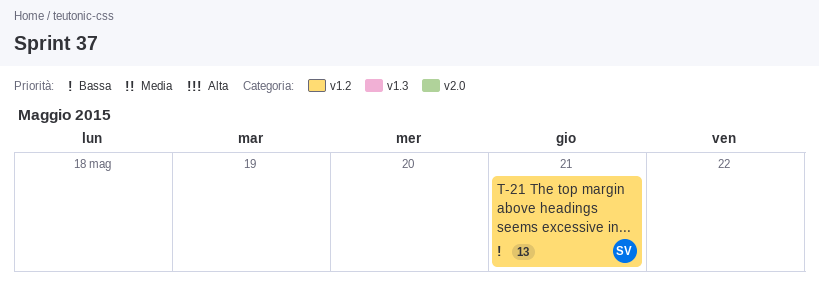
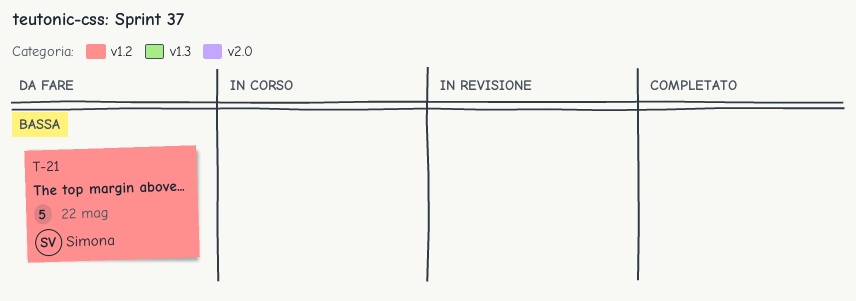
T-21, estimate: 13 -> 5
T-21, due: May 21 -> May 22

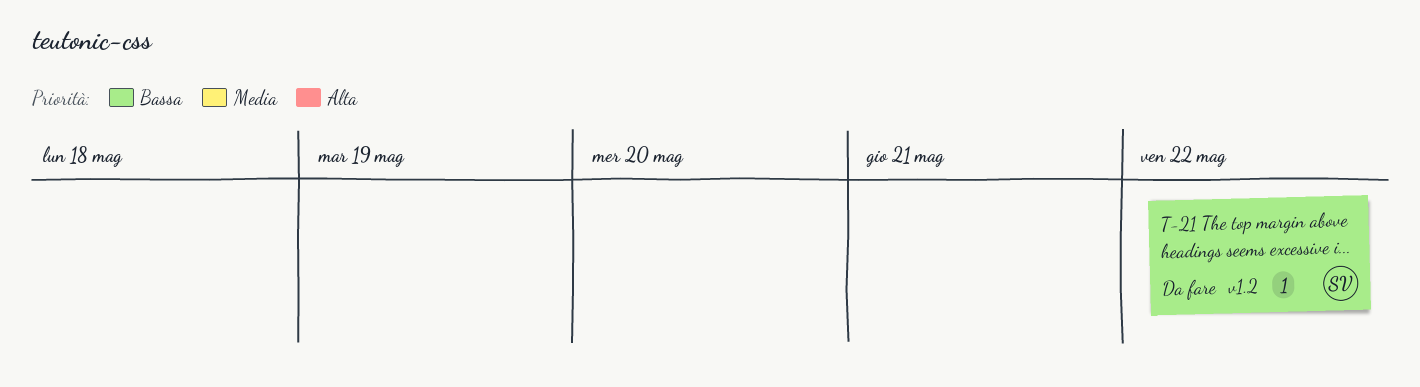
T-21, estimate: 5 -> 1

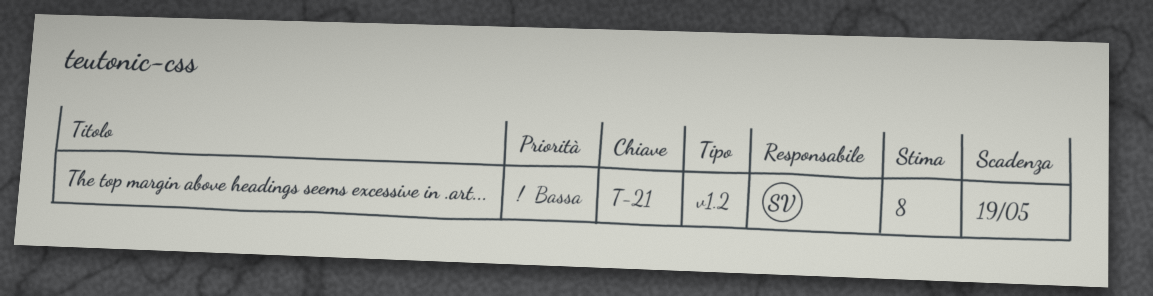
T-21, estimate: 1 -> 8
T-21, due: May 22 -> May 19

